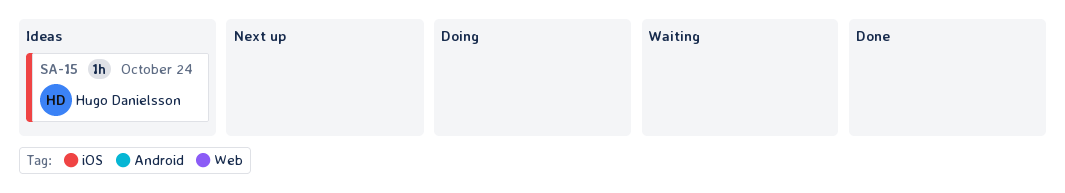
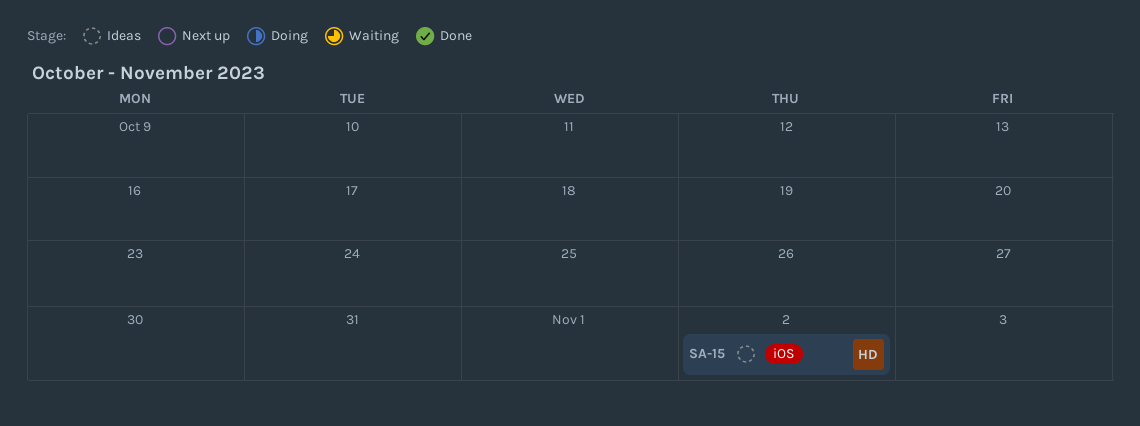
SA-15, due: Oct 24 -> Nov 2

